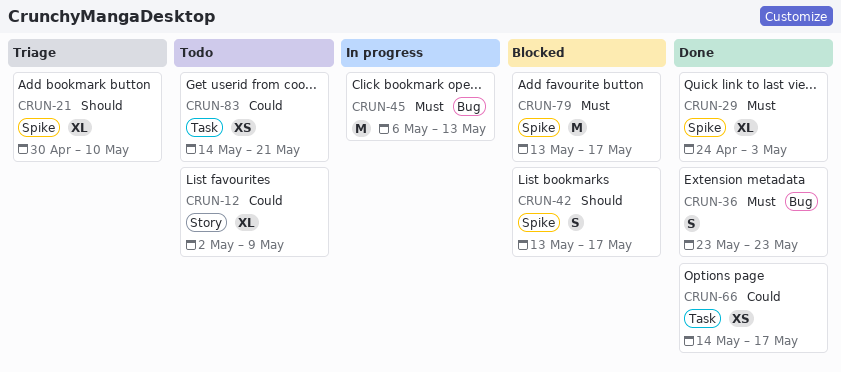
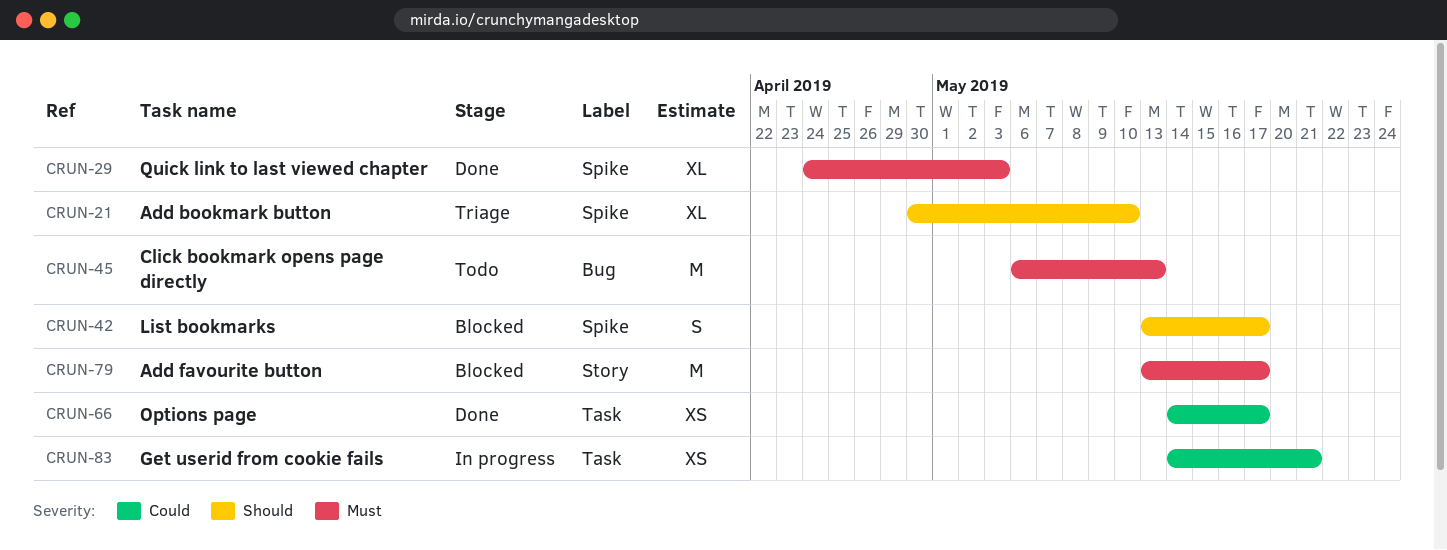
CRUN-12: present -> none
CRUN-36: present -> none
CRUN-45, status: In progress -> Todo
CRUN-79, label: Spike -> Story
CRUN-83, status: Todo -> In progress

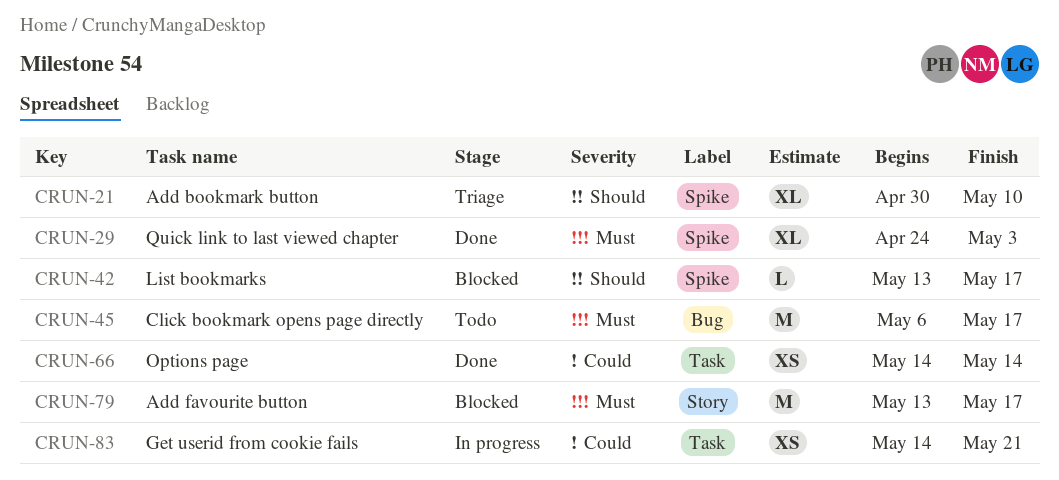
CRUN-42, estimate: S -> L
CRUN-45, due: May 13 -> May 17
CRUN-66, due: May 17 -> May 14

